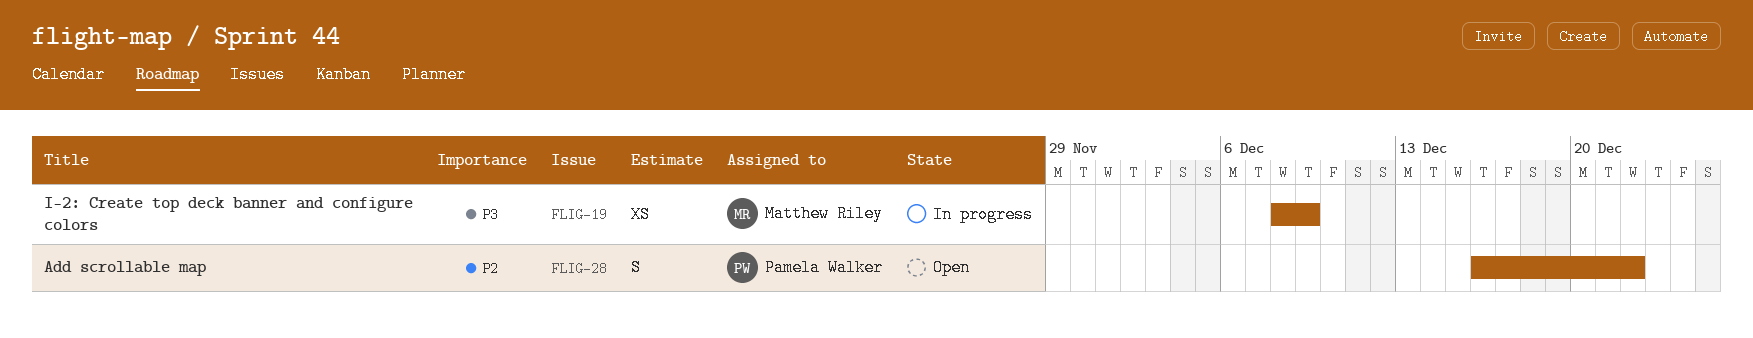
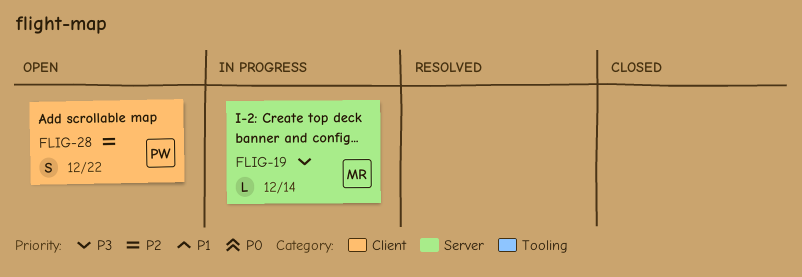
FLIG-19, estimate: XS -> L
FLIG-19, due: Dec 9 -> Dec 14

